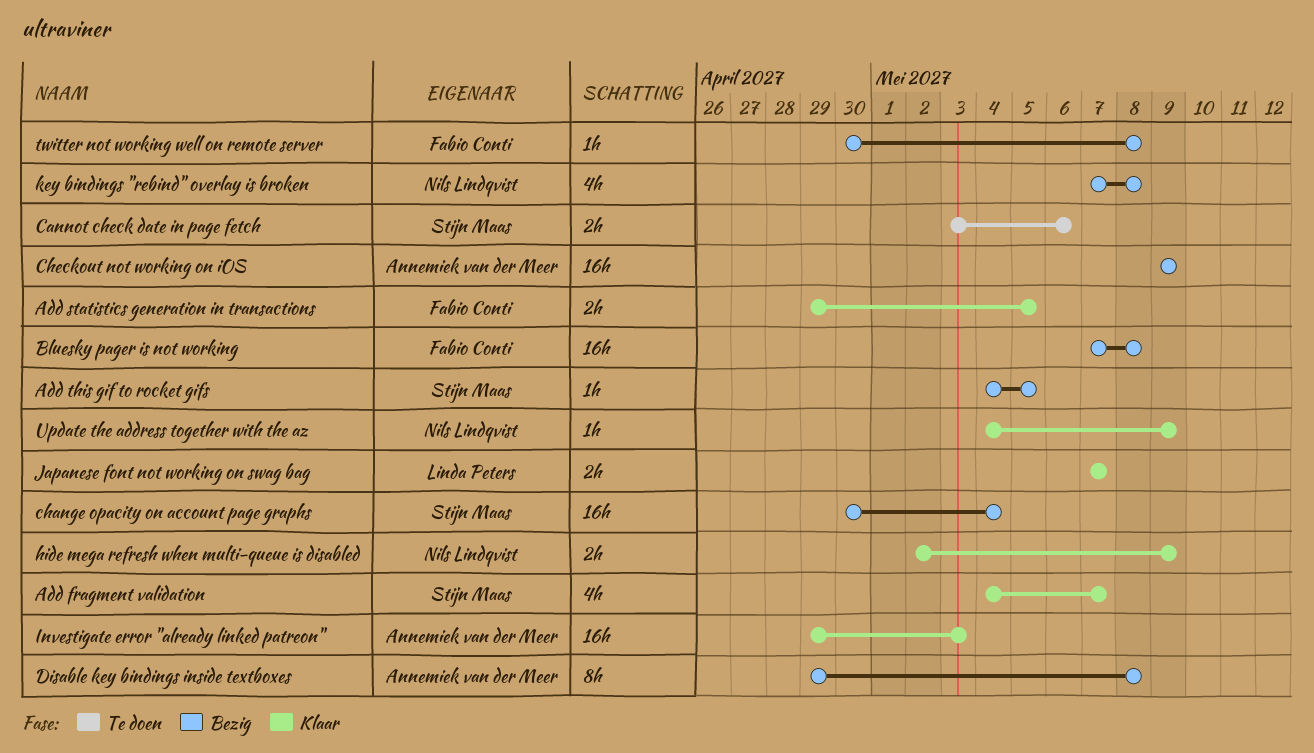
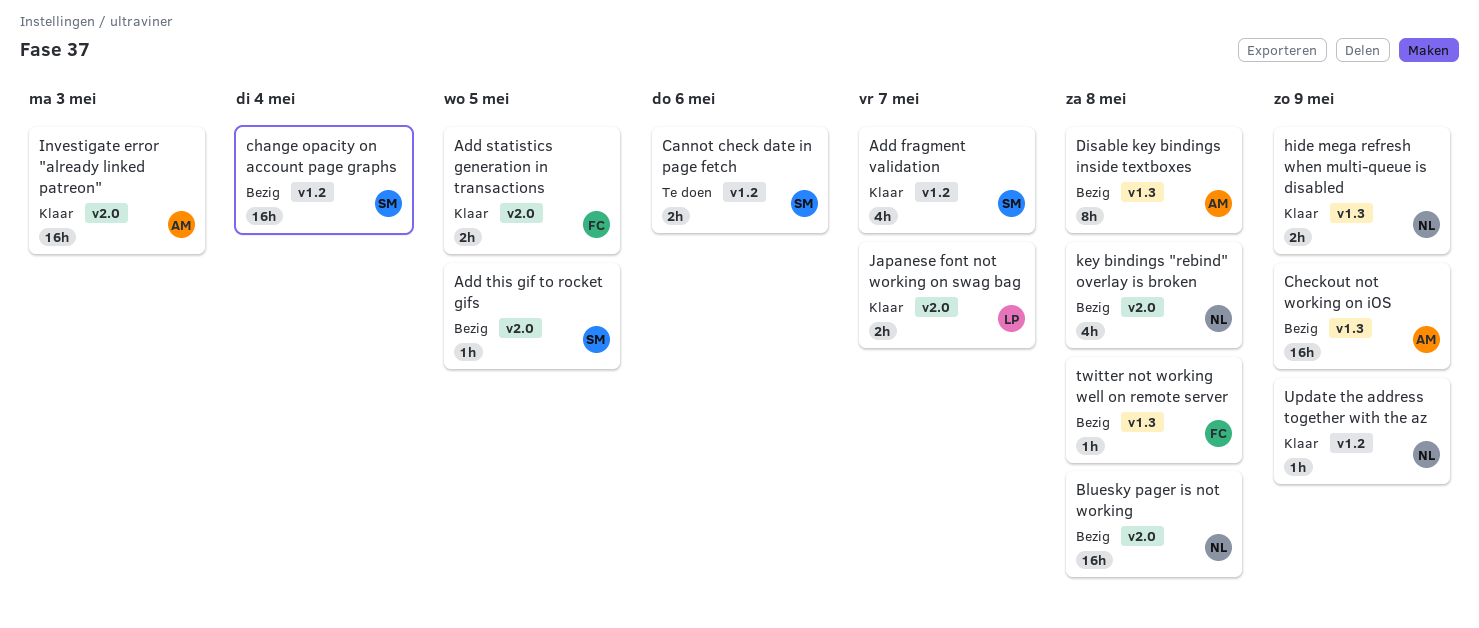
Bluesky pager is not working, owner: Fabio Conti -> Nils Lindqvist

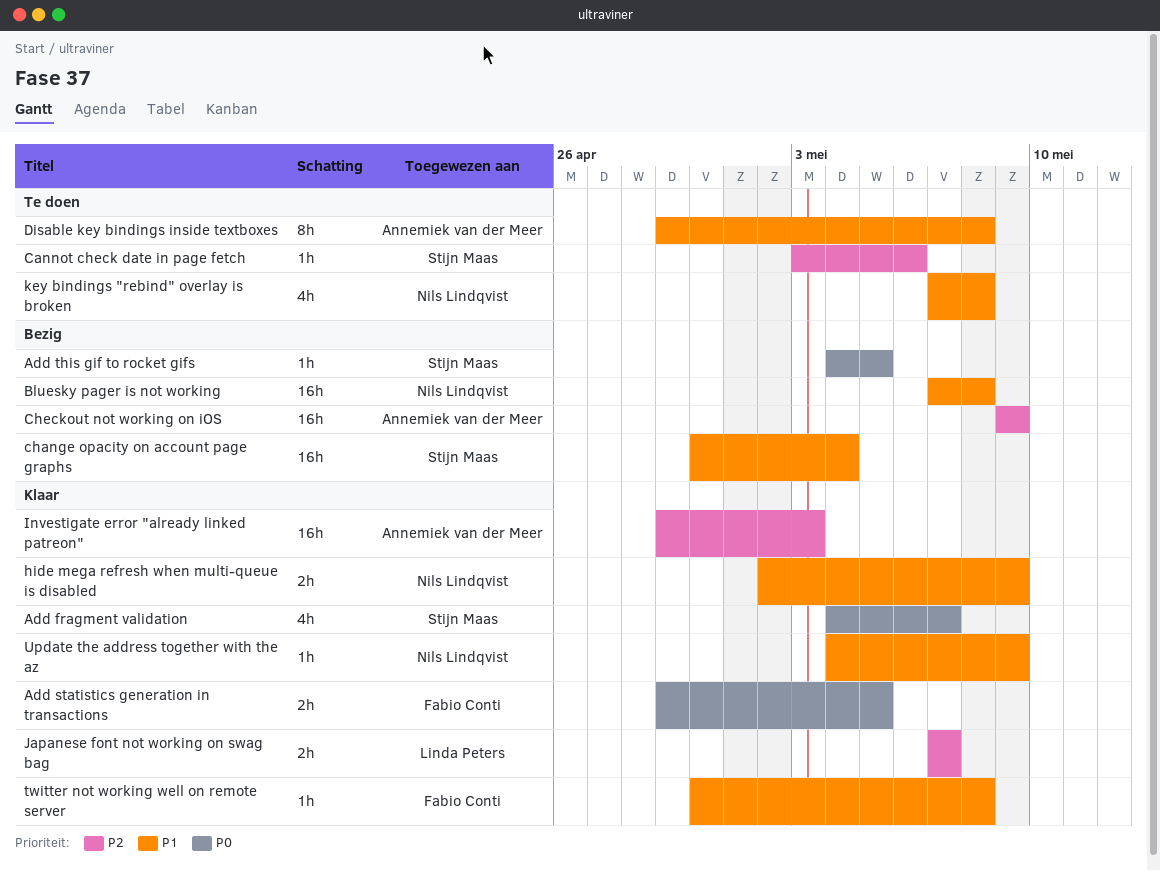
Cannot check date in page fetch, estimate: 2h -> 1h
Disable key bindings inside textboxes, status: Bezig -> Te doen
key bindings "rebind" overlay is broken, status: Bezig -> Te doen
twitter not working well on remote server, status: Bezig -> Klaar

